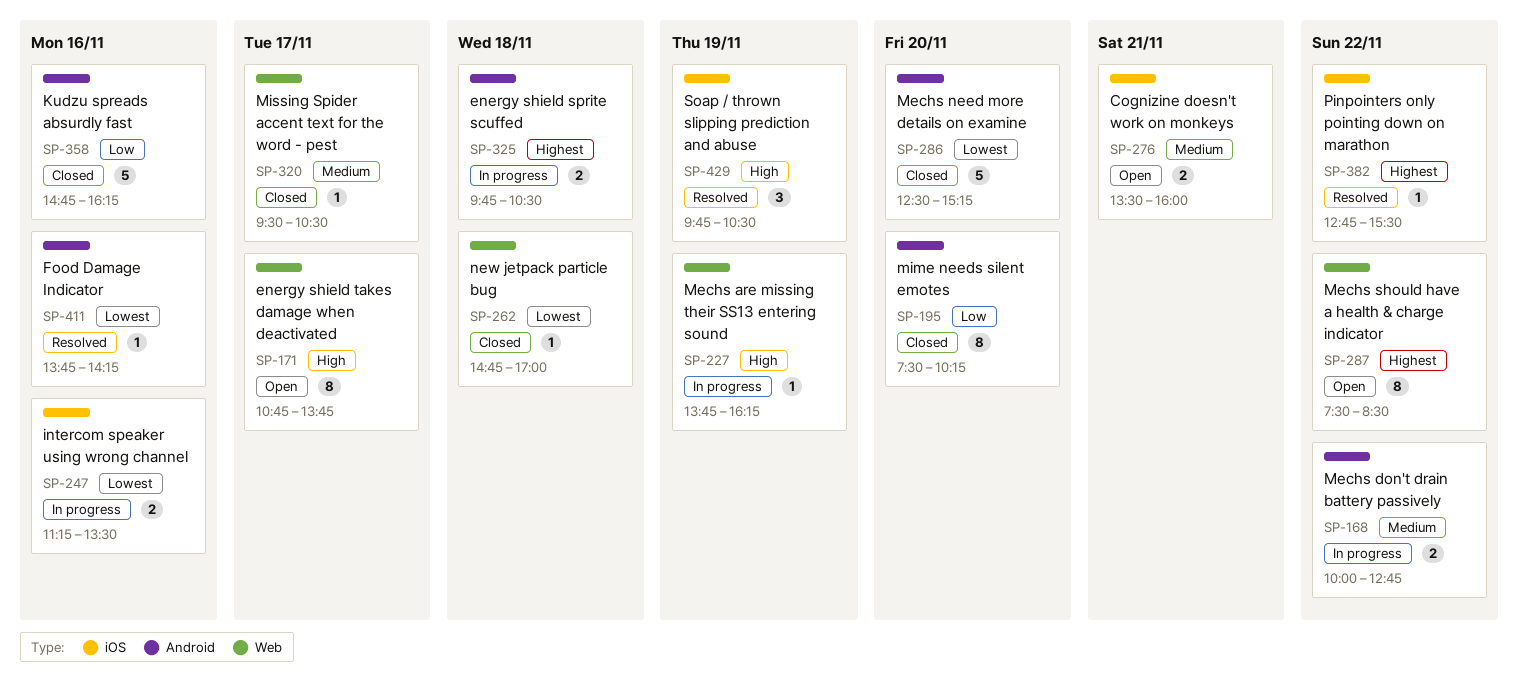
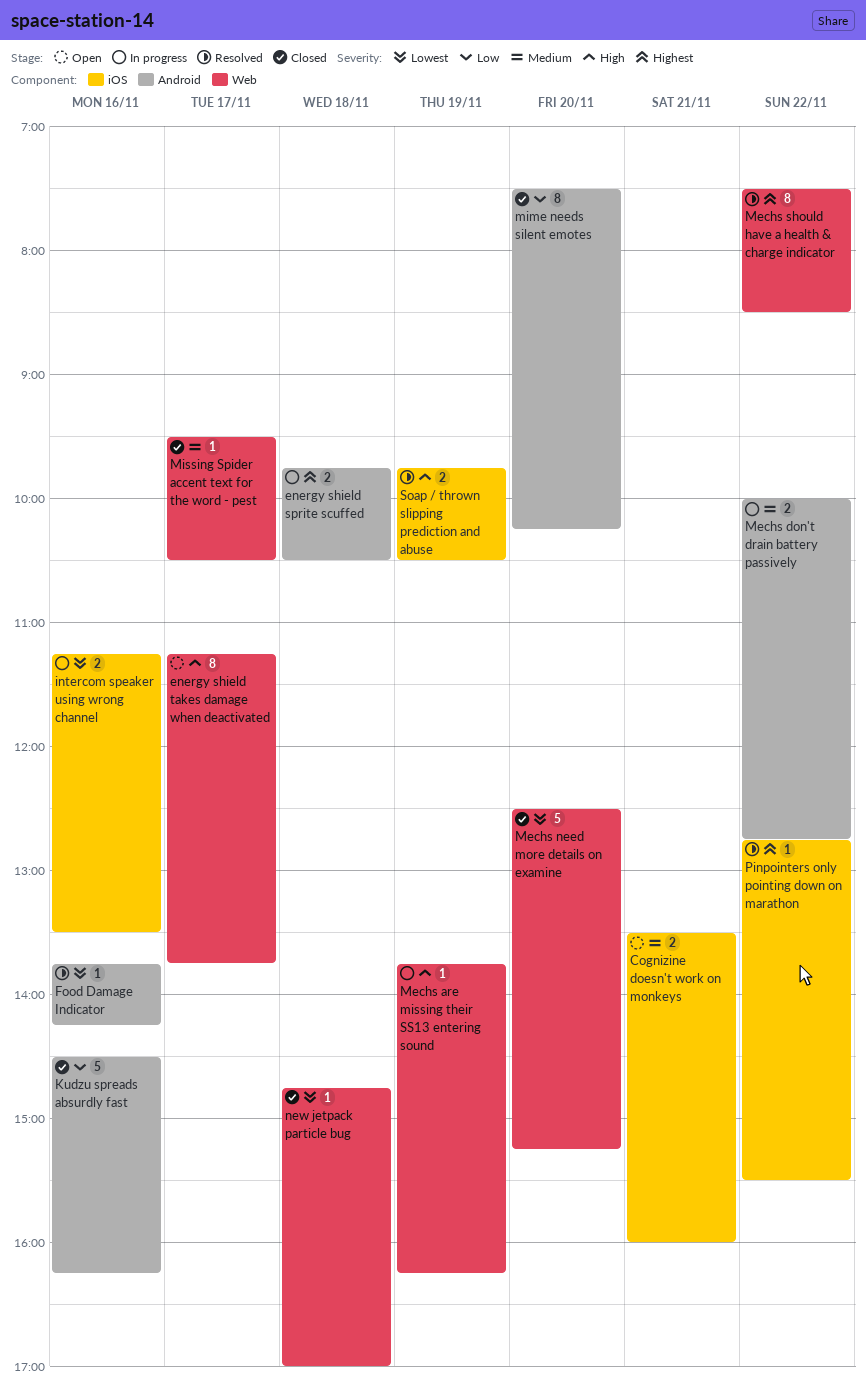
energy shield takes damage when deactivated, begins: 10:45 -> 11:15
Kudzu spreads absurdly fast, begins: 14:45 -> 14:30
Mechs need more details on examine, label: Android -> Web
Mechs should have a health & charge indicator, status: Open -> Resolved
Soap / thrown slipping prediction and abuse, estimate: 3 -> 2

